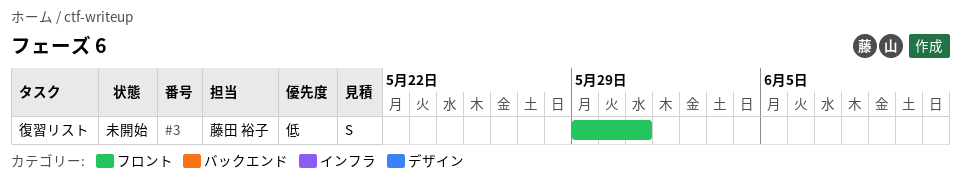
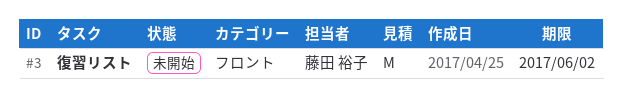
#3, estimate: S -> M
#3, due: May 31 -> Jun 2

